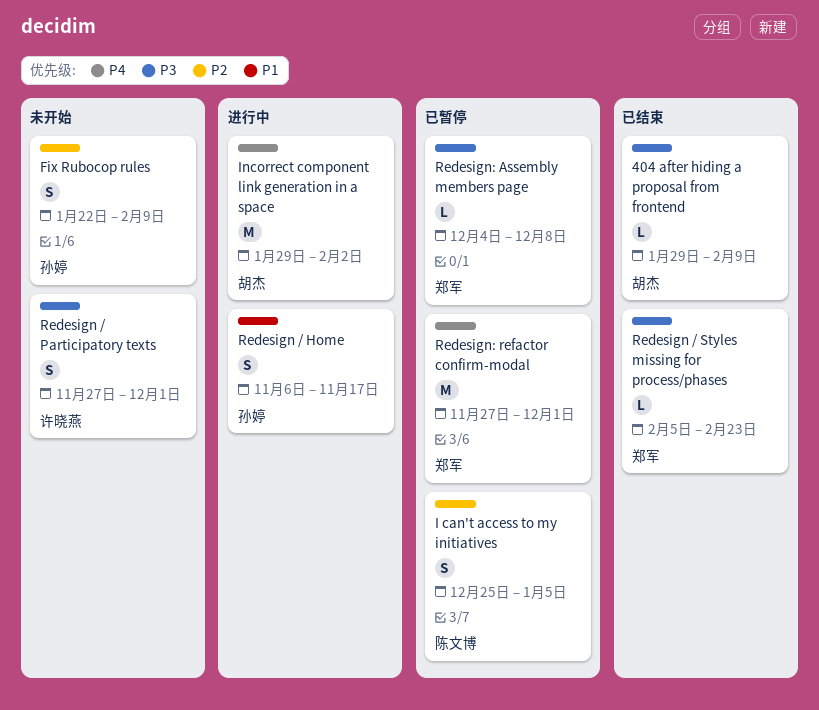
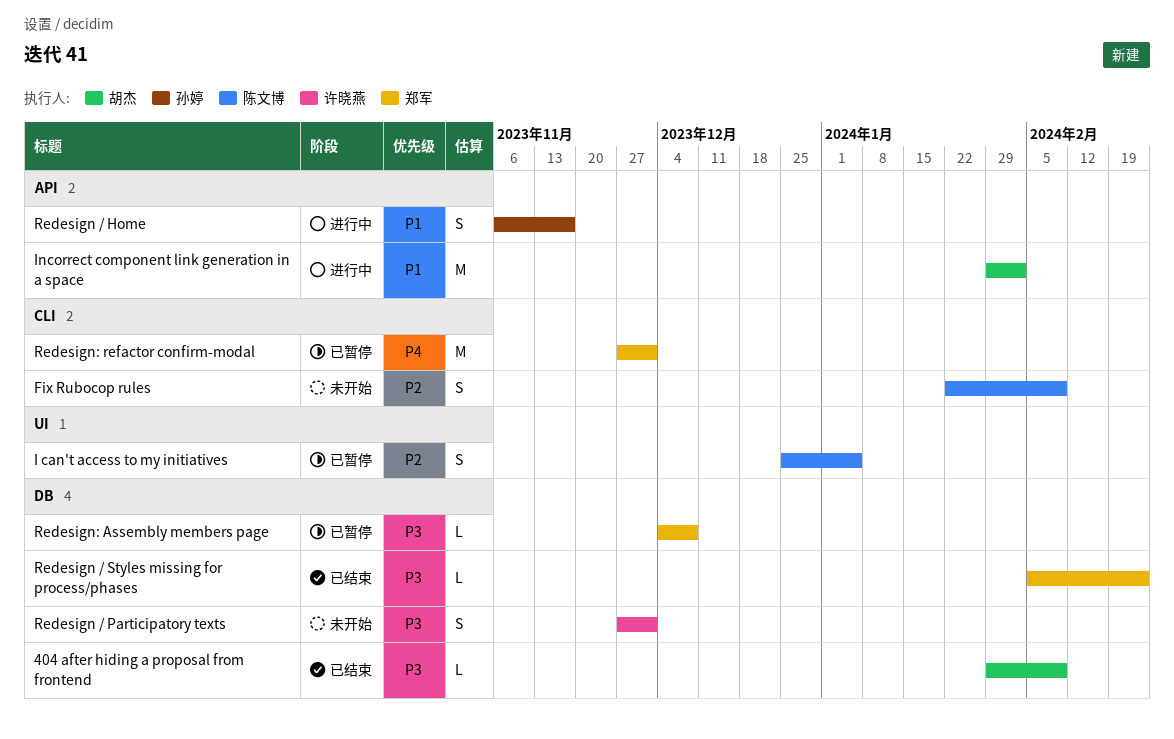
Fix Rubocop rules, owner: 孙婷 -> 陈文博
Incorrect component link generation in a space, priority: P4 -> P1

